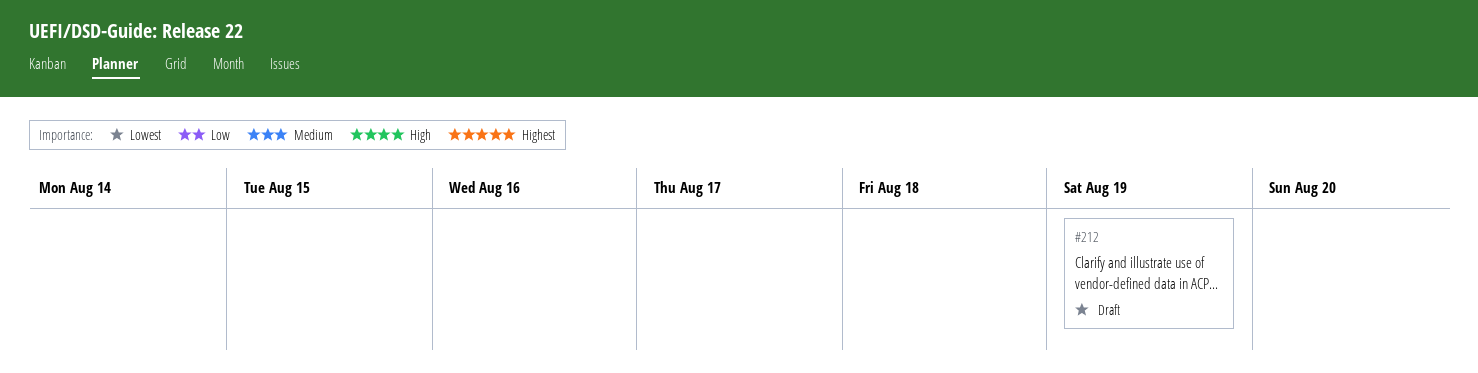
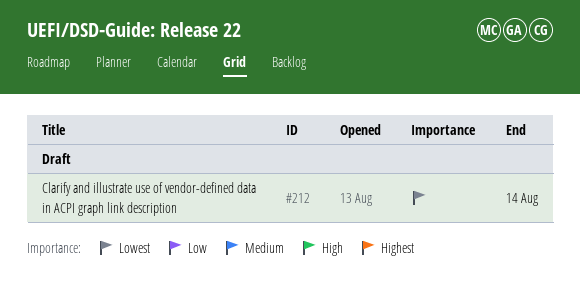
#212, due: Aug 19 -> Aug 14

